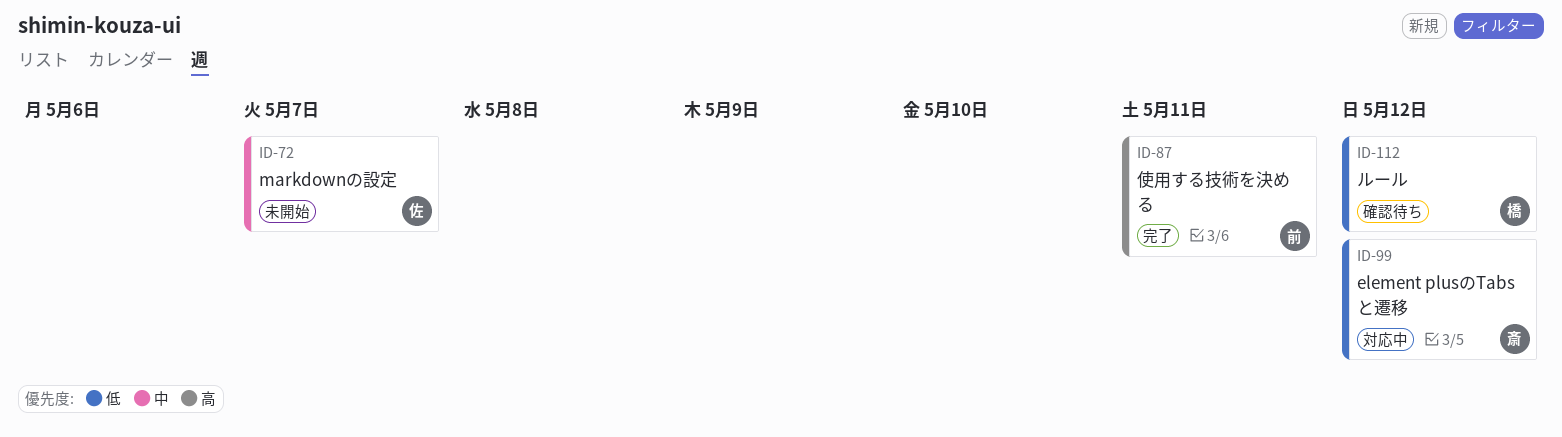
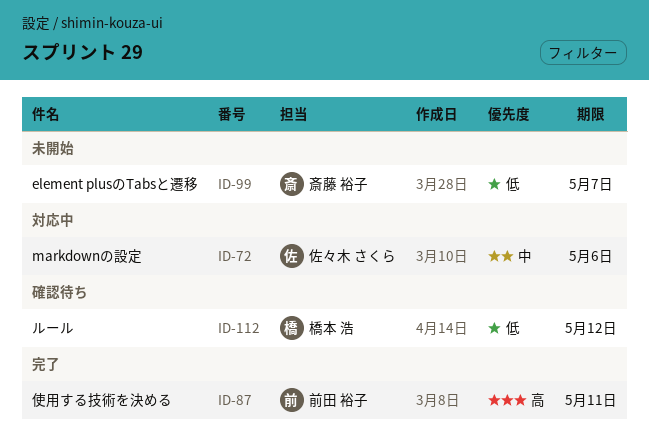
ID-72, status: 未開始 -> 対応中
ID-72, due: May 7 -> May 6
ID-99, status: 対応中 -> 未開始
ID-99, due: May 12 -> May 7

